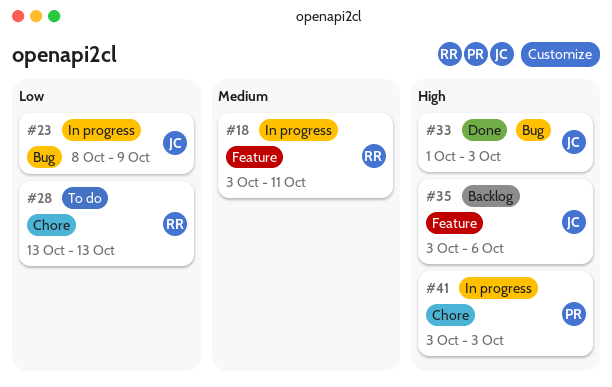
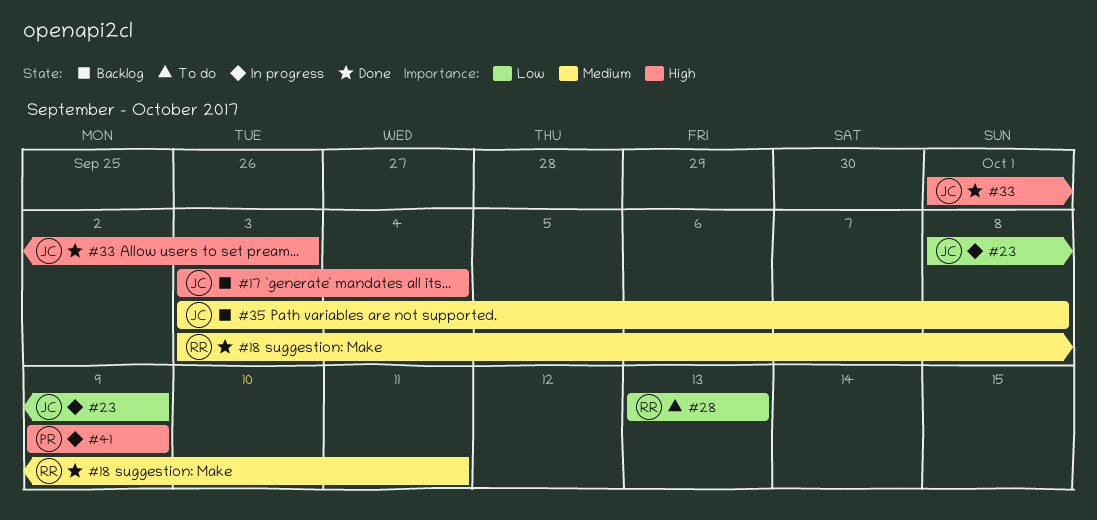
#17: none -> present
#18, status: In progress -> Done
#35, priority: High -> Medium
#35, due: Oct 6 -> Oct 8
#41, start: Oct 3 -> Oct 9
#41, due: Oct 3 -> Oct 9

